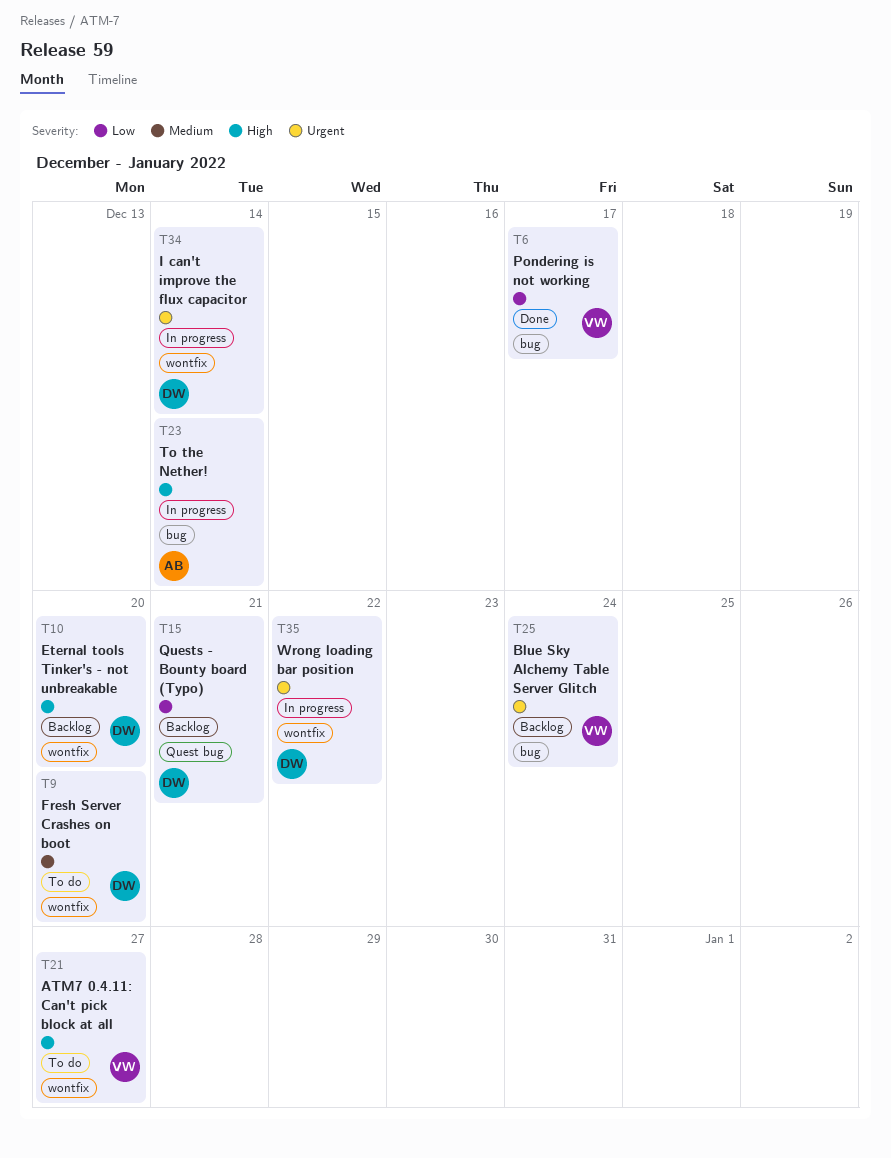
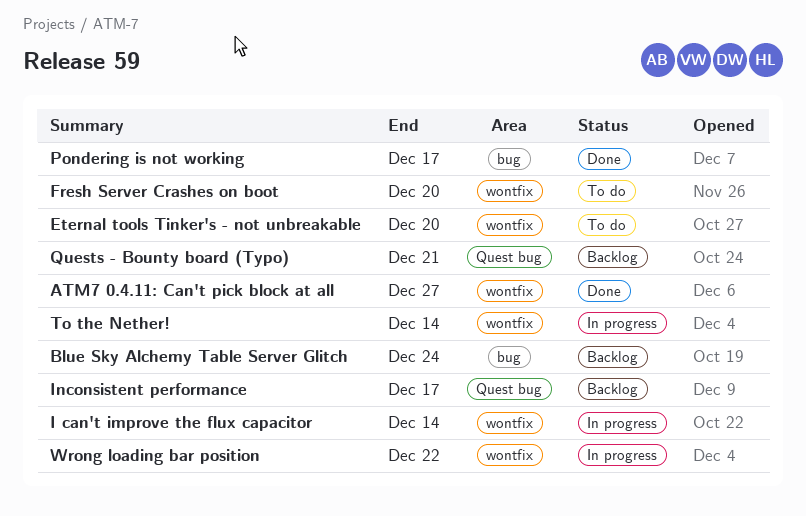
ATM7 0.4.11: Can't pick block at all, status: To do -> Done
Eternal tools Tinker's - not unbreakable, status: Backlog -> To do
Inconsistent performance: none -> present
To the Nether!, label: bug -> wontfix

